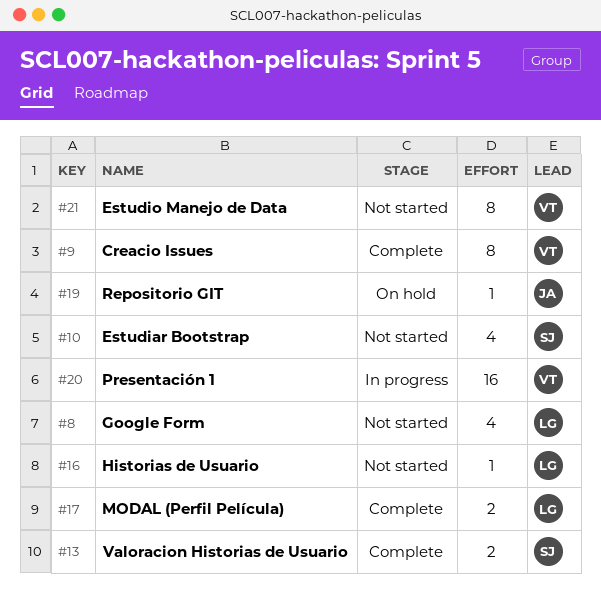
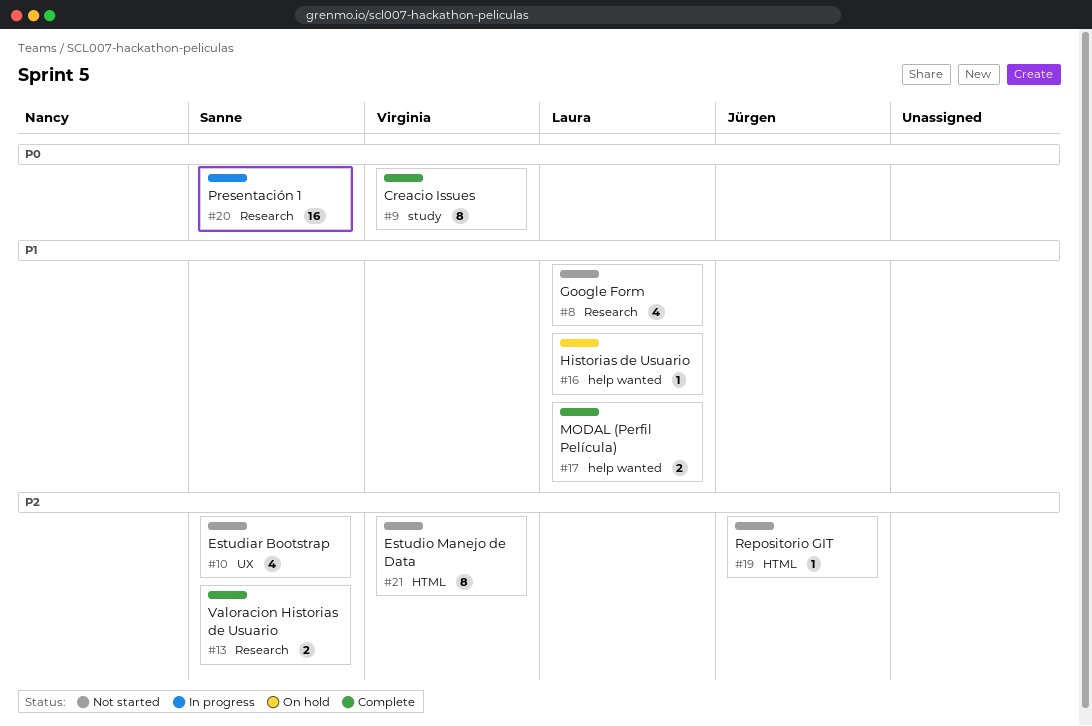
#16, status: Not started -> On hold
#19, status: On hold -> Not started
#20, owner: Virginia -> Sanne

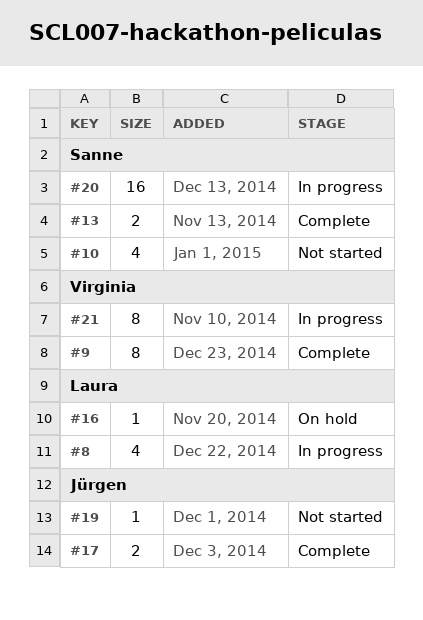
#8, status: Not started -> In progress
#17, owner: Laura -> Jürgen
#21, status: Not started -> In progress

